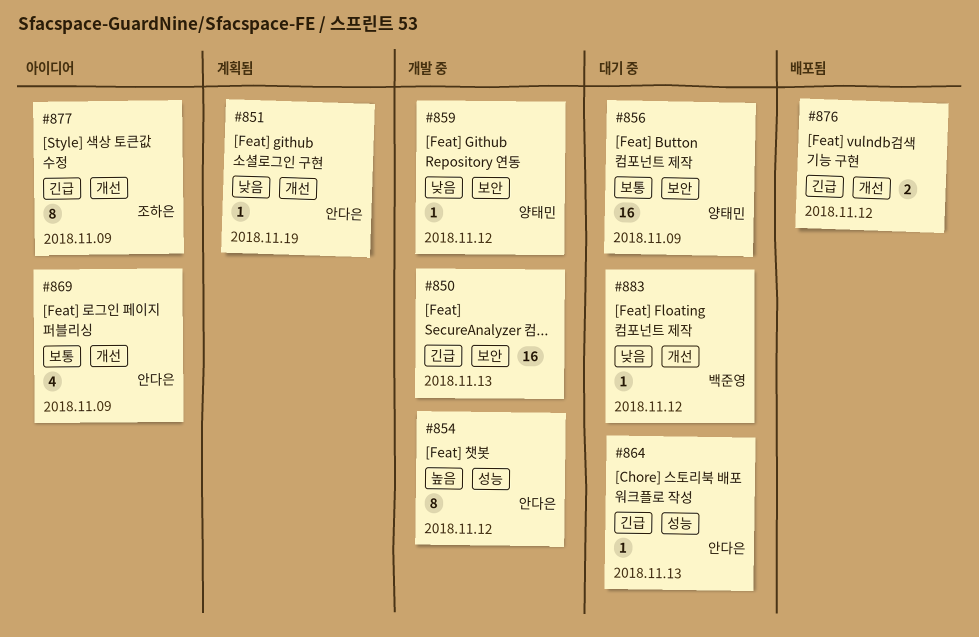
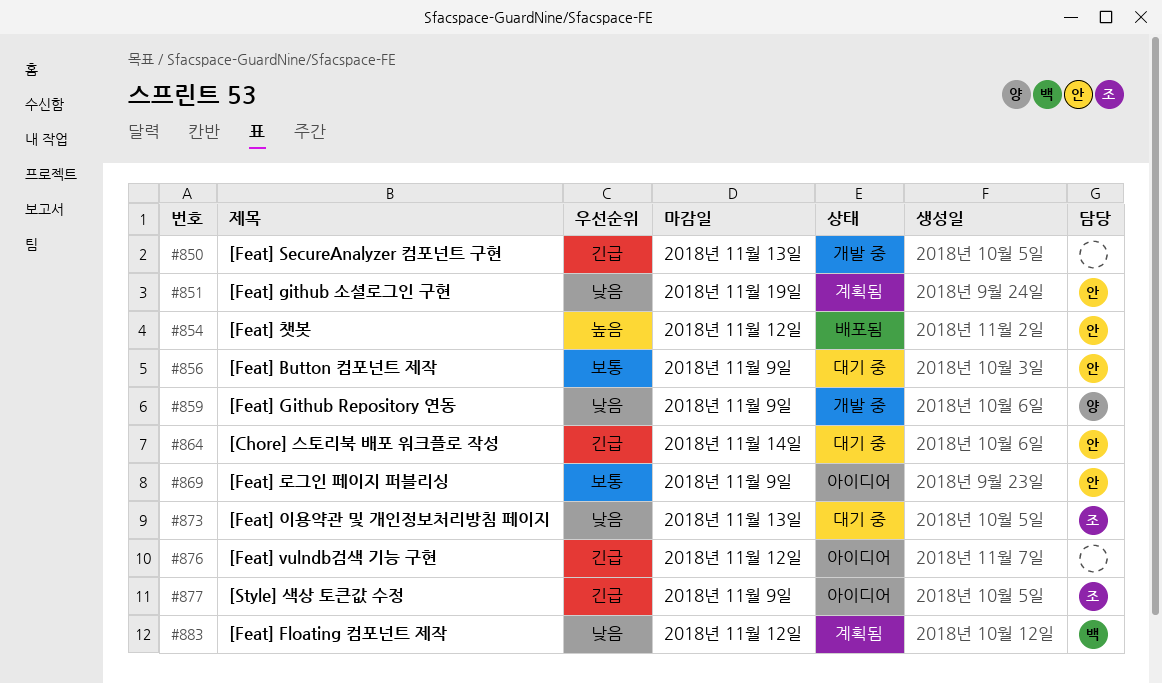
#854, status: 개발 중 -> 배포됨
#856, owner: 양태민 -> 안다은
#859, due: Nov 12 -> Nov 9
#864, due: Nov 13 -> Nov 14
#873: none -> present
#876, status: 배포됨 -> 아이디어
#883, status: 대기 중 -> 계획됨

